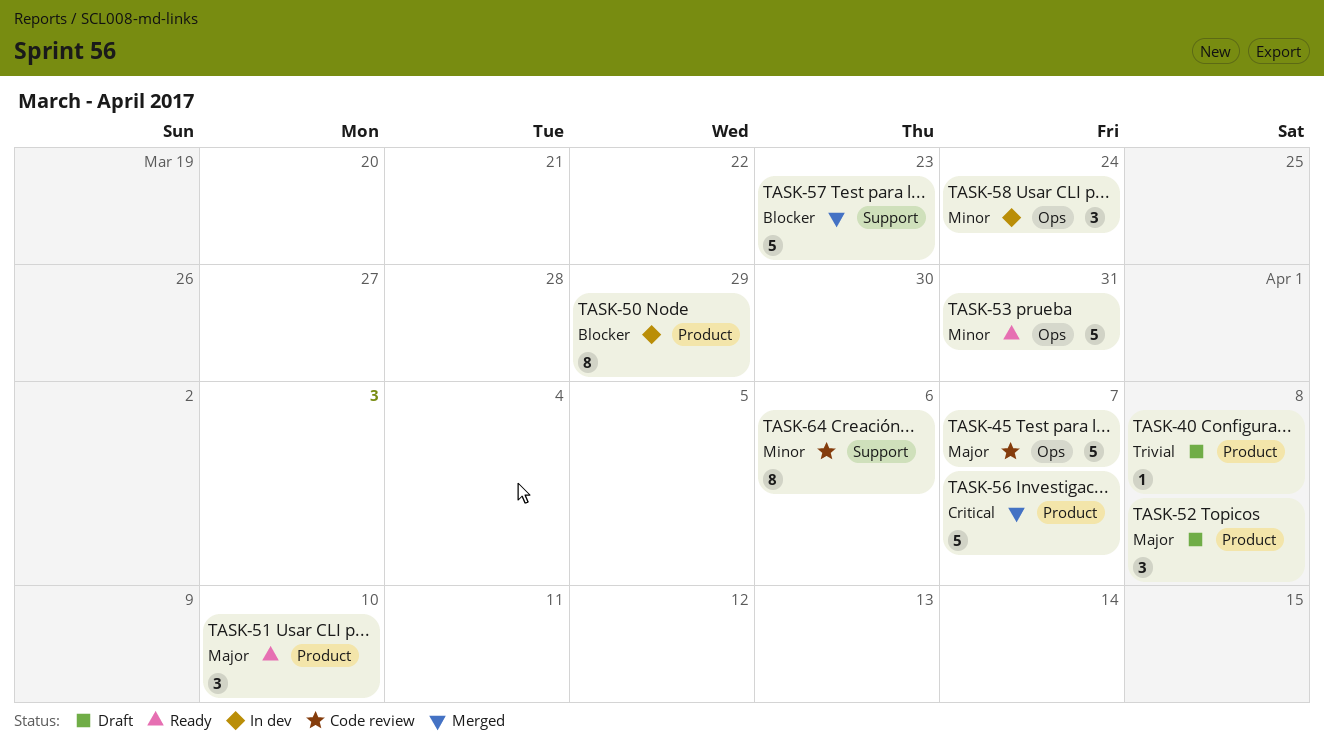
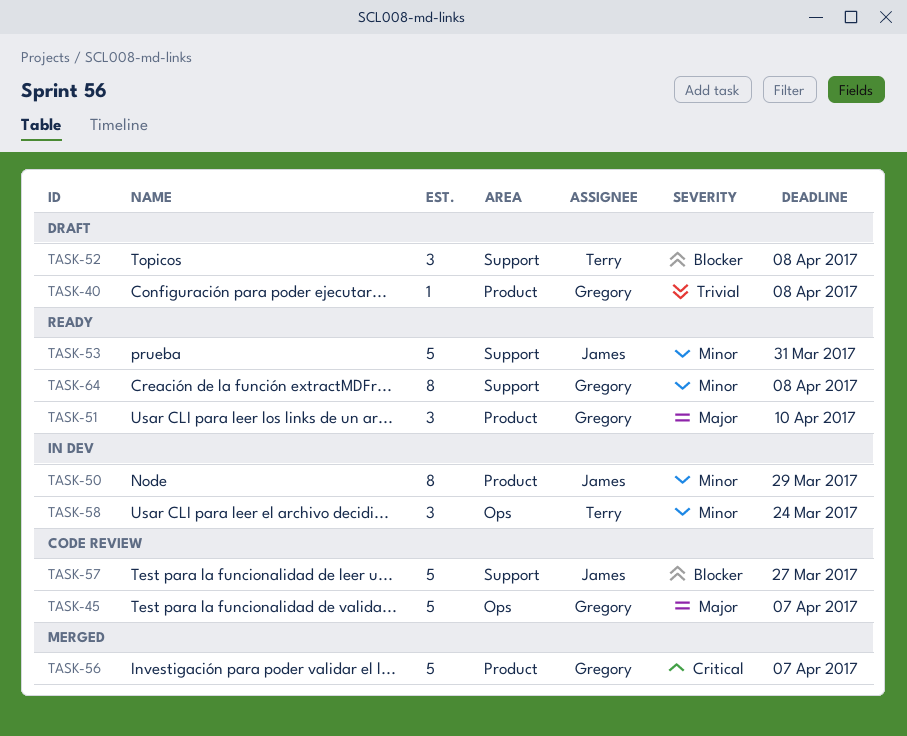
TASK-50, priority: Blocker -> Minor
TASK-52, priority: Major -> Blocker
TASK-52, label: Product -> Support
TASK-53, label: Ops -> Support
TASK-57, status: Merged -> Code review
TASK-57, due: Mar 23 -> Mar 27
TASK-64, status: Code review -> Ready
TASK-64, due: Apr 6 -> Apr 8

